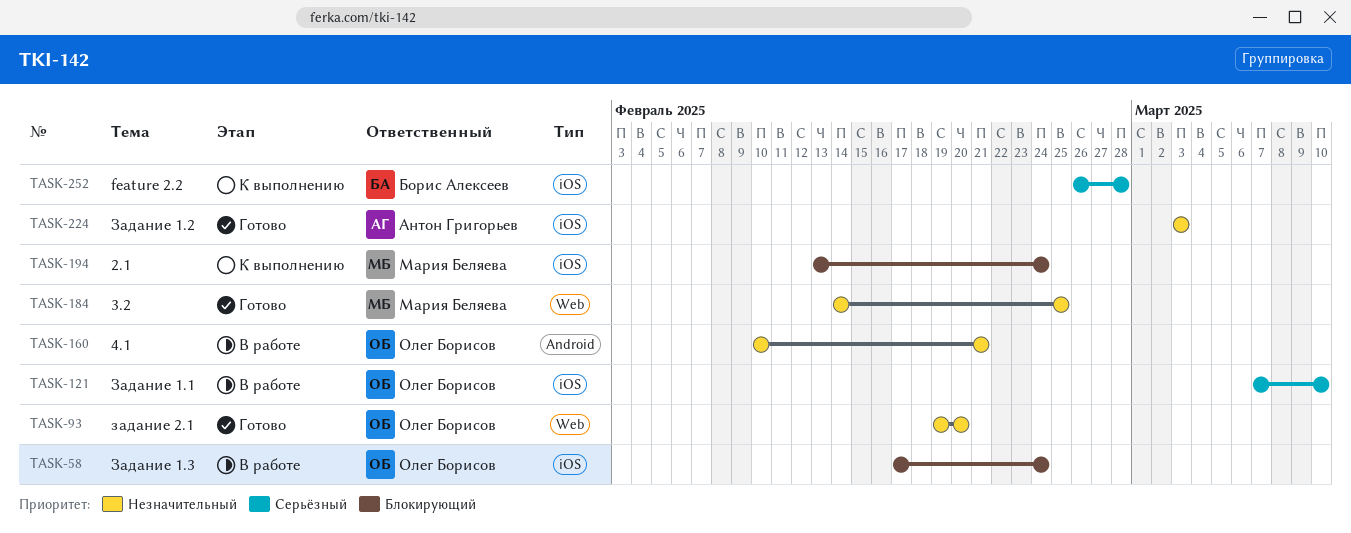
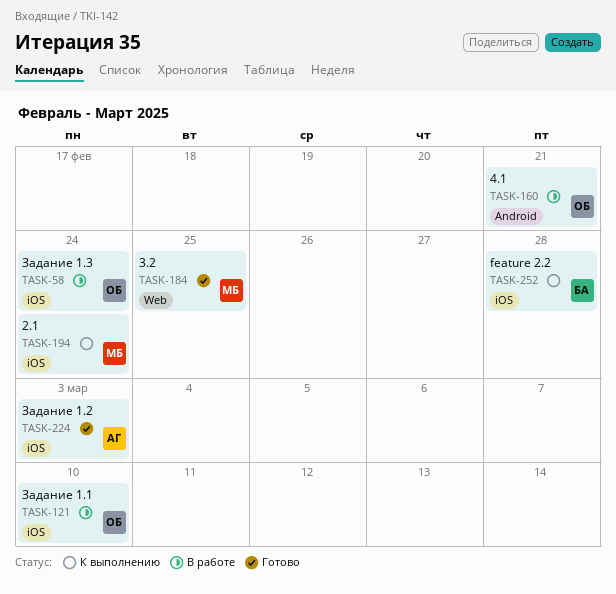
TASK-93: present -> none

